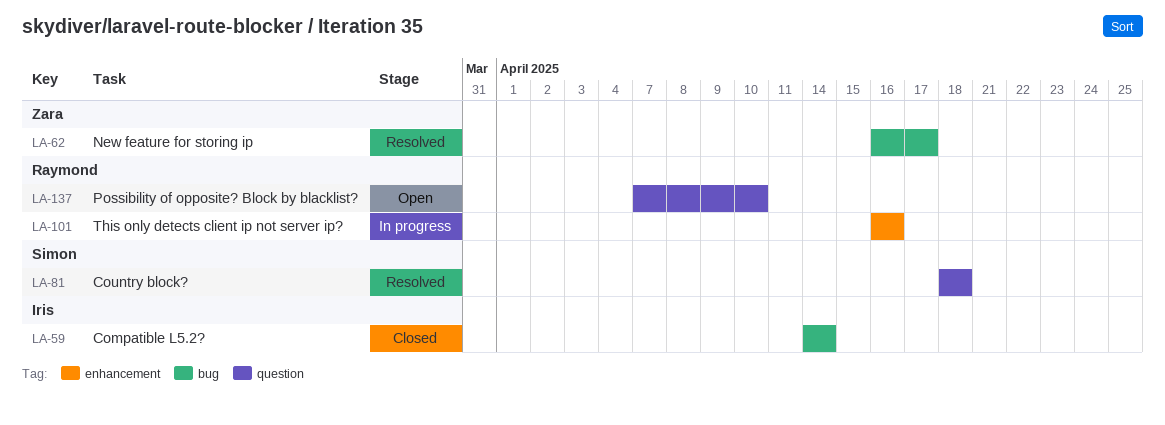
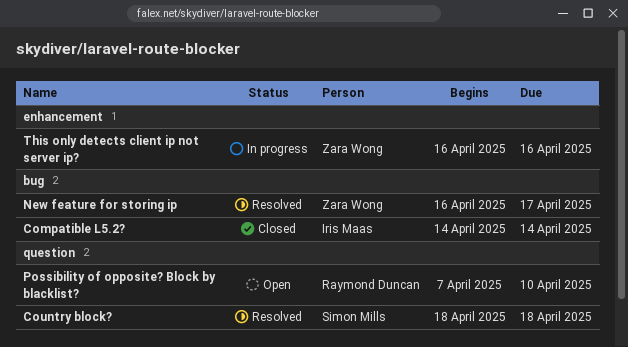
This only detects client ip not server ip?, owner: Raymond Duncan -> Zara Wong

